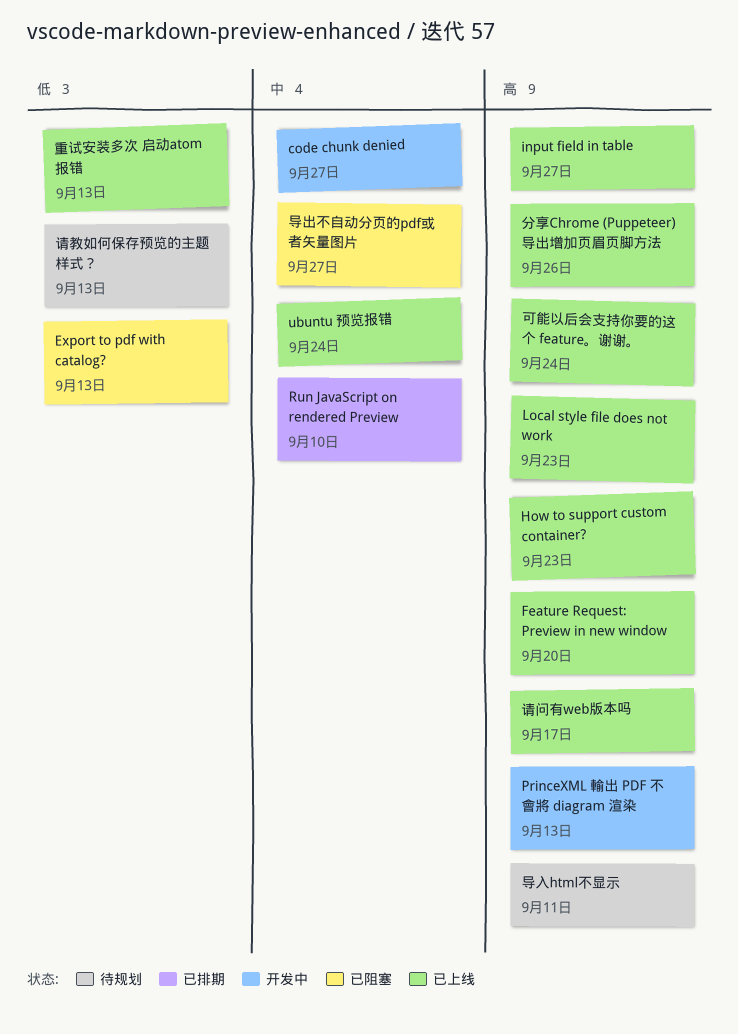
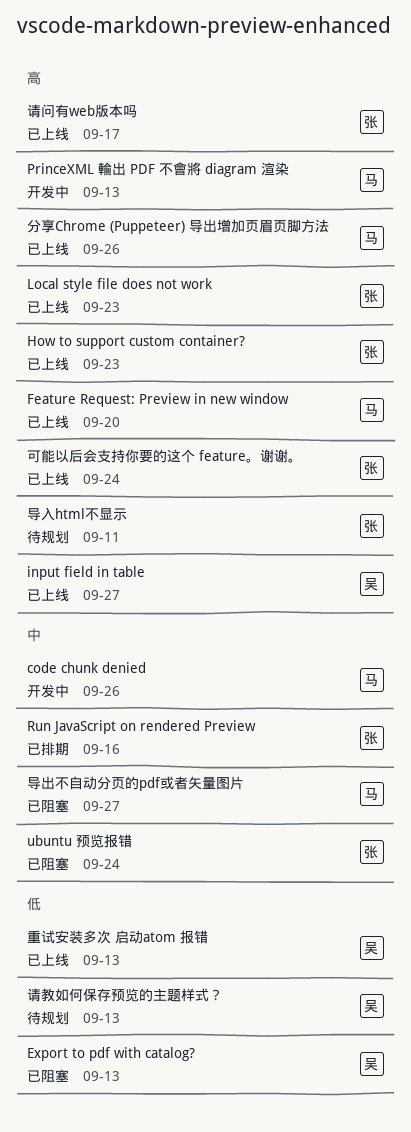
code chunk denied, due: Sep 27 -> Sep 26
Run JavaScript on rendered Preview, due: Sep 10 -> Sep 16
ubuntu 预览报错, status: 已上线 -> 已阻塞

